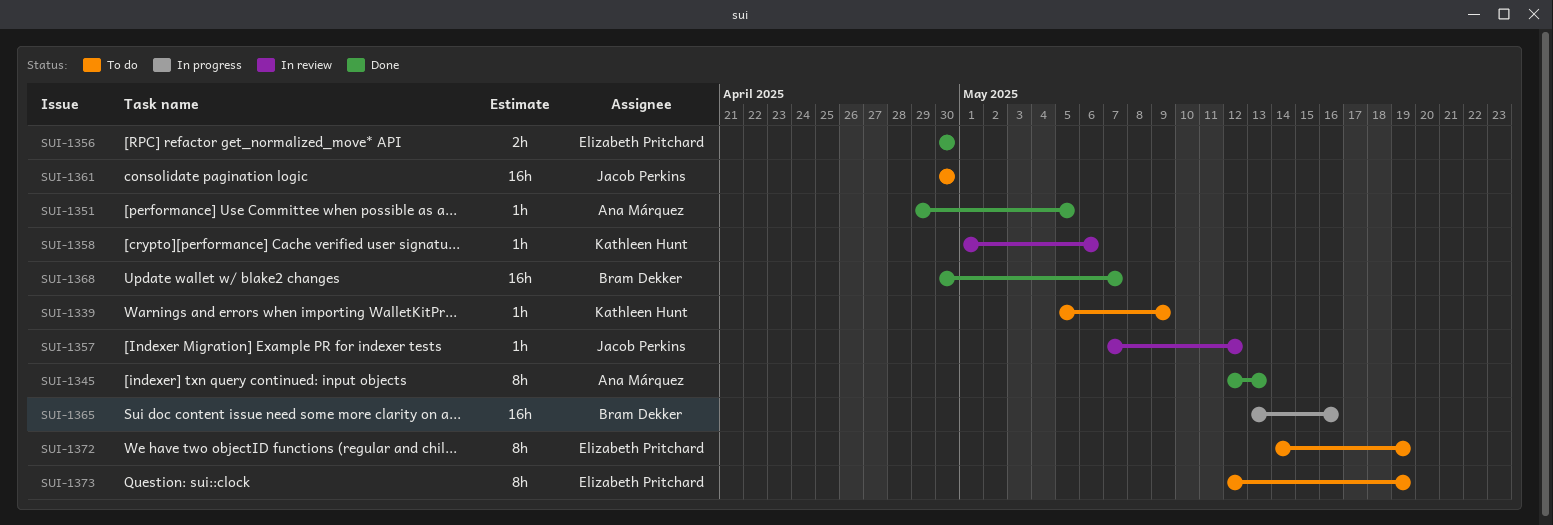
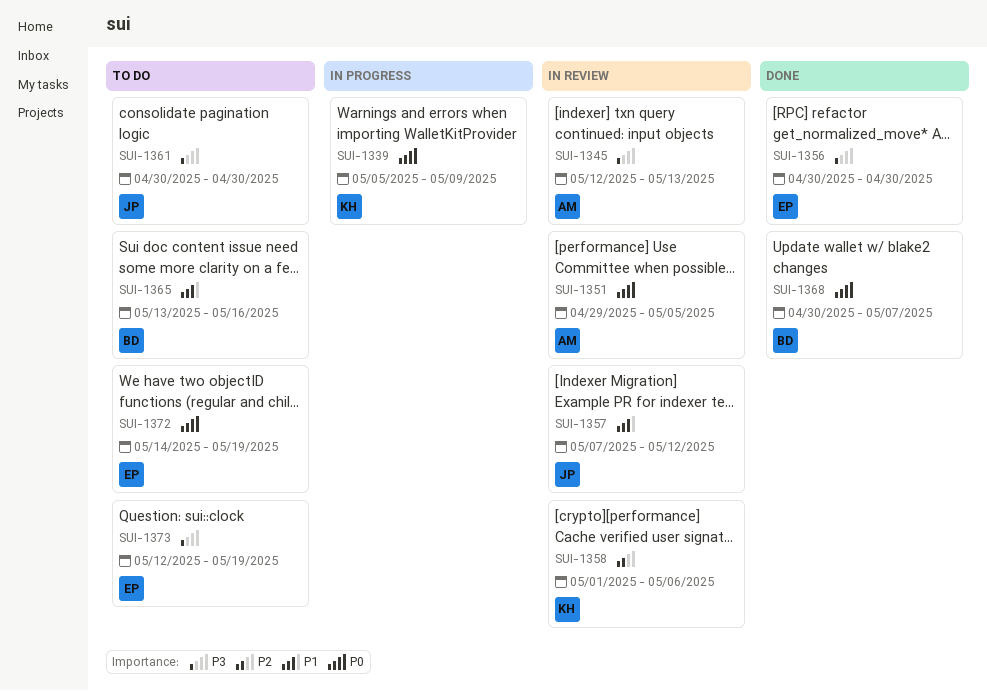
SUI-1339, status: To do -> In progress
SUI-1345, status: Done -> In review
SUI-1351, status: Done -> In review
SUI-1365, status: In progress -> To do

